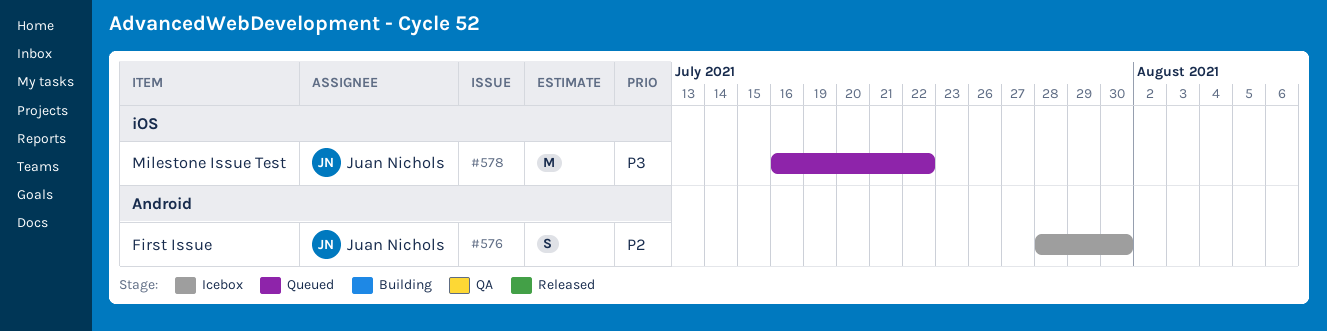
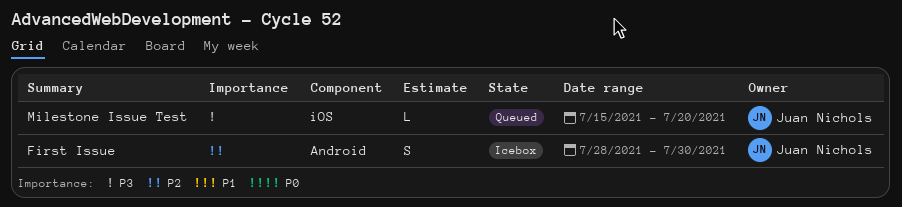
Milestone Issue Test, estimate: M -> L
Milestone Issue Test, start: Jul 16 -> Jul 15
Milestone Issue Test, due: Jul 22 -> Jul 20

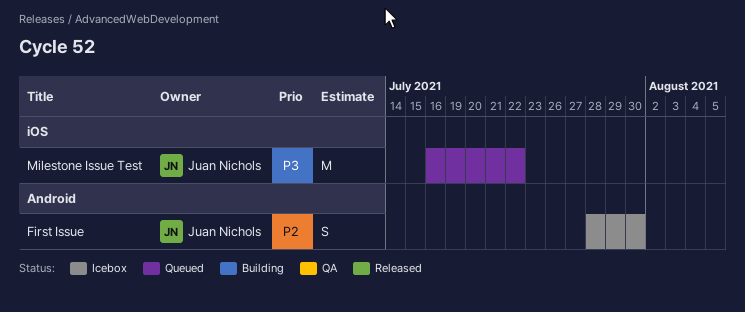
Milestone Issue Test, estimate: L -> M
Milestone Issue Test, start: Jul 15 -> Jul 16
Milestone Issue Test, due: Jul 20 -> Jul 22

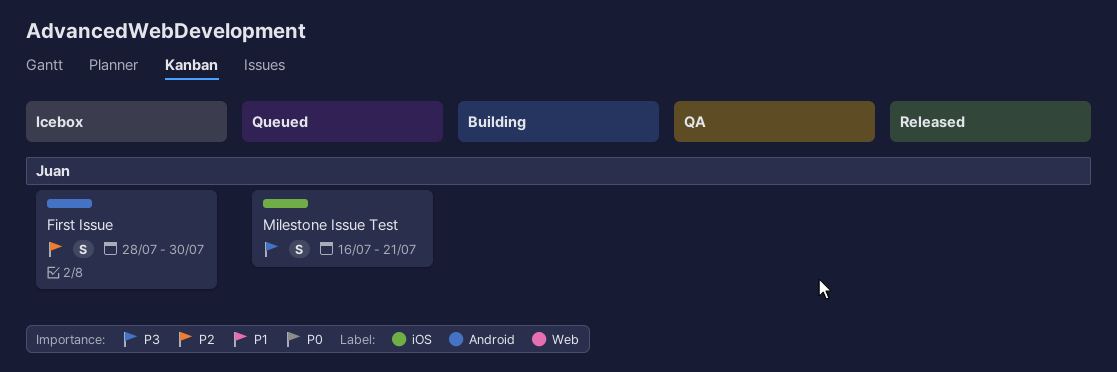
Milestone Issue Test, estimate: M -> S
Milestone Issue Test, due: Jul 22 -> Jul 21

